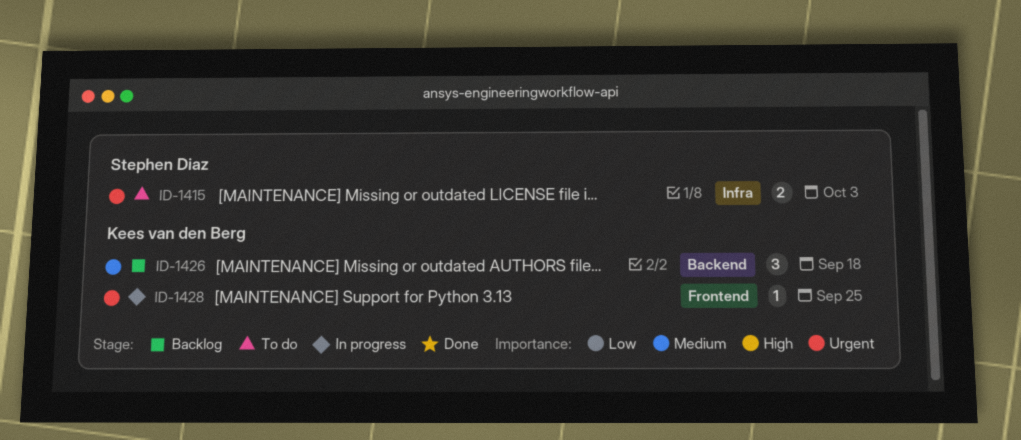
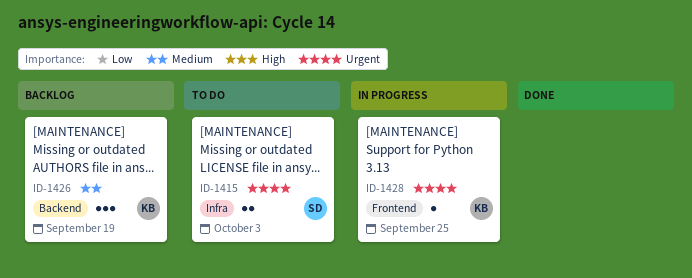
ID-1426, due: Sep 18 -> Sep 19

